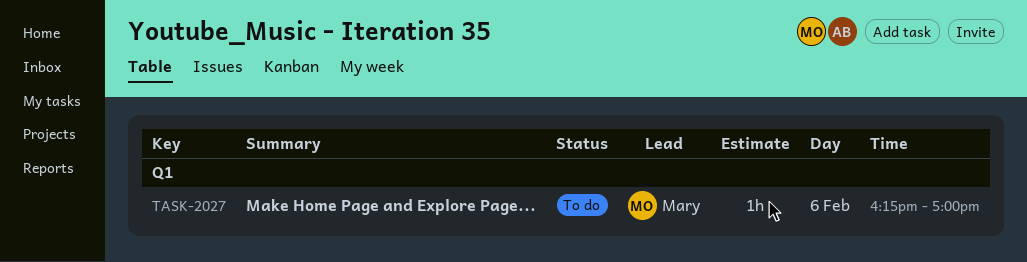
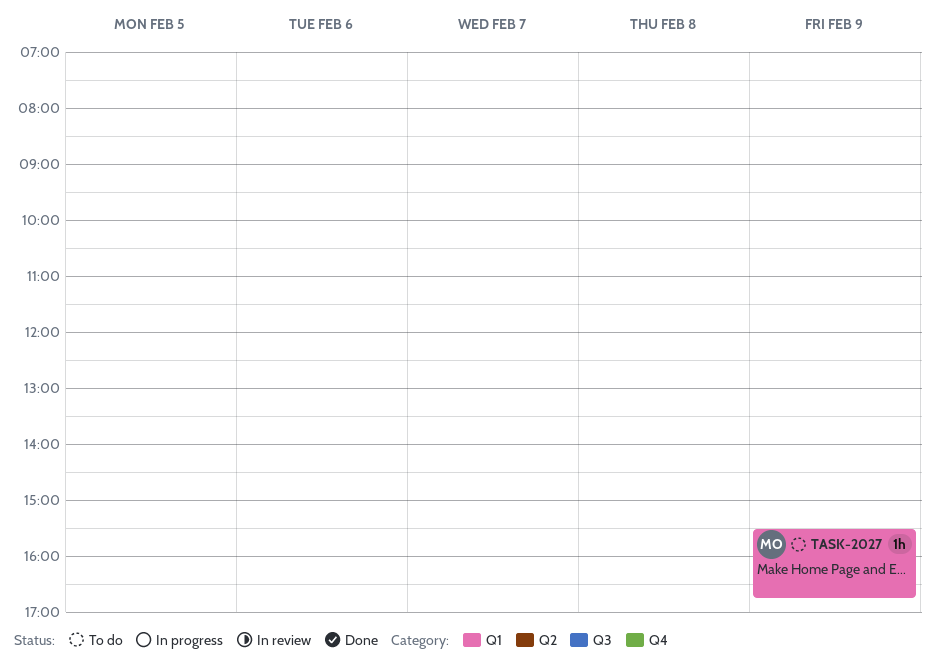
TASK-2027, day: Feb 6 -> Feb 9
TASK-2027, begins: 16:15 -> 15:30
TASK-2027, ends: 17:00 -> 16:45

